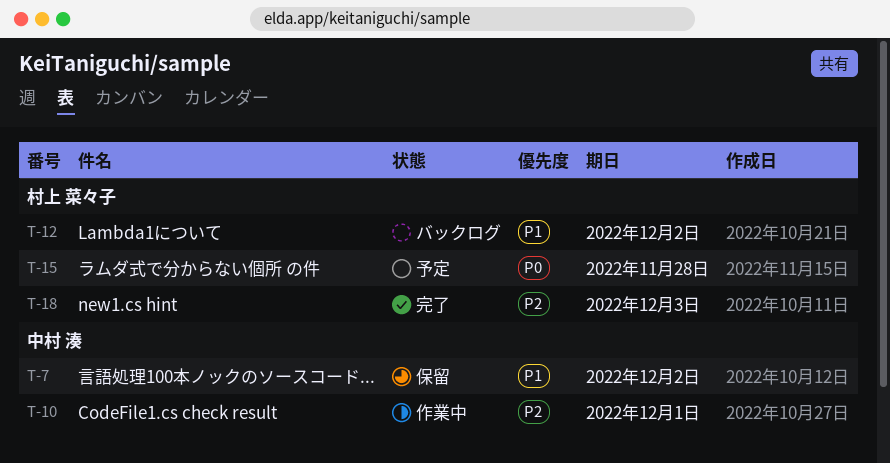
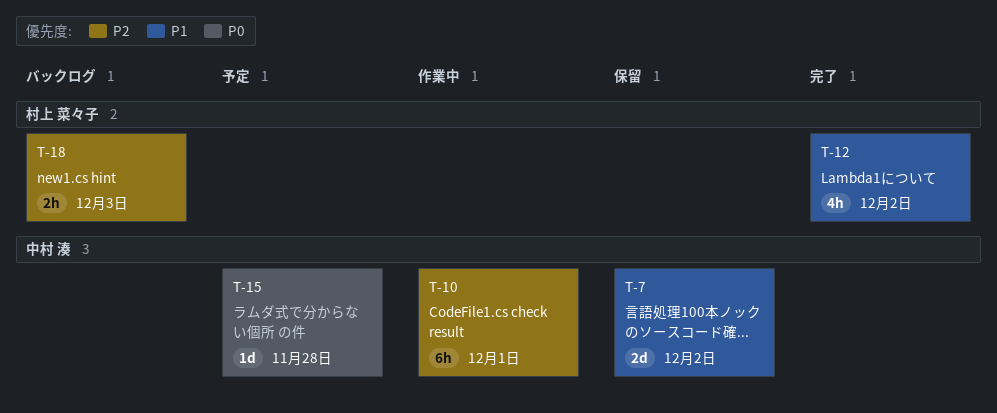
T-12, status: バックログ -> 完了
T-15, owner: 村上 菜々子 -> 中村 湊
T-18, status: 完了 -> バックログ

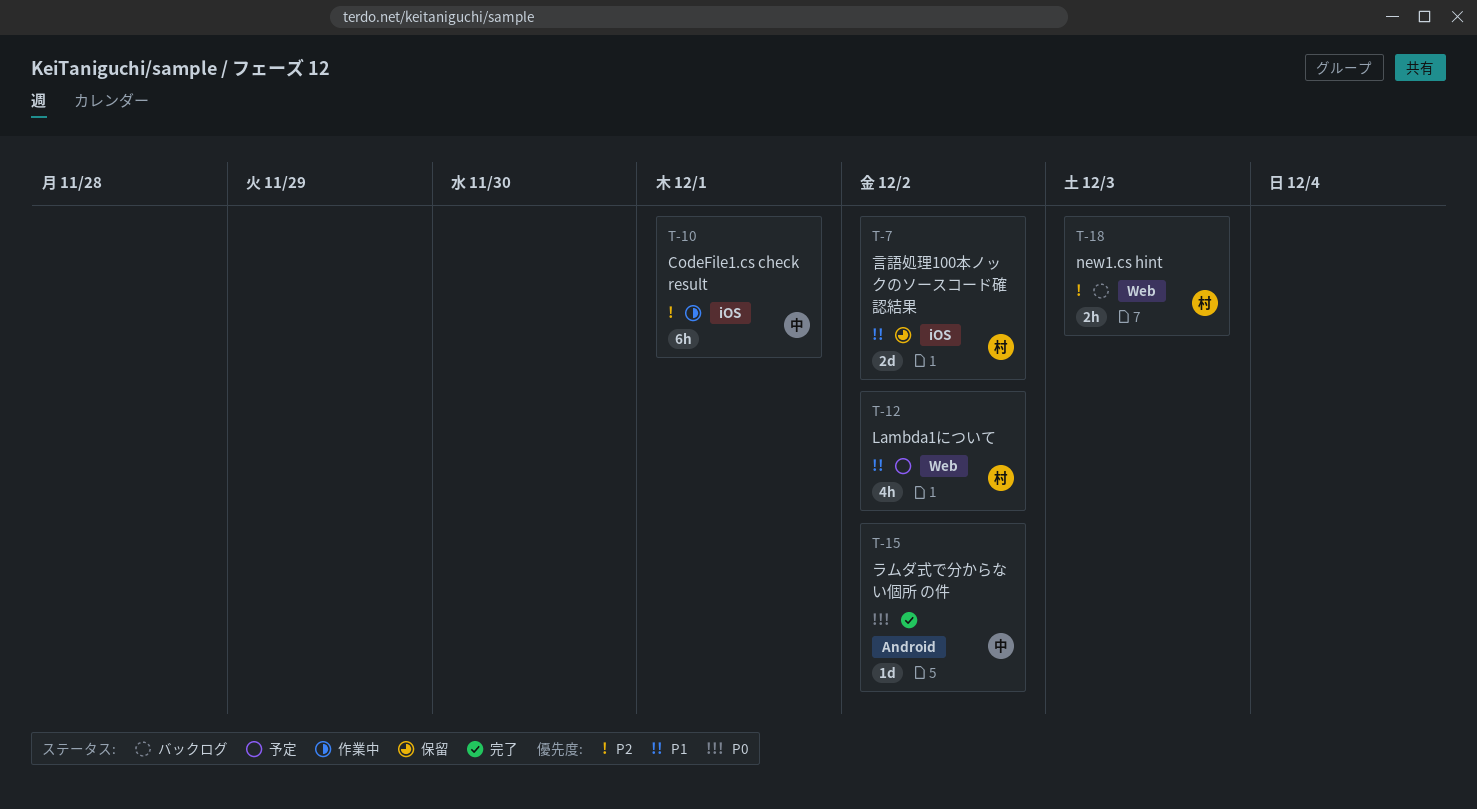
T-7, owner: 中村 湊 -> 村上 菜々子
T-12, status: 完了 -> 予定
T-15, status: 予定 -> 完了
T-15, due: Nov 28 -> Dec 2

